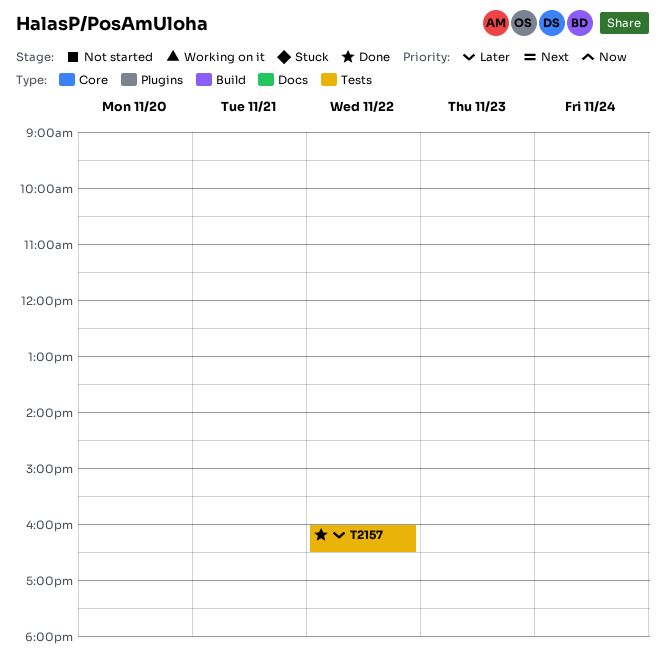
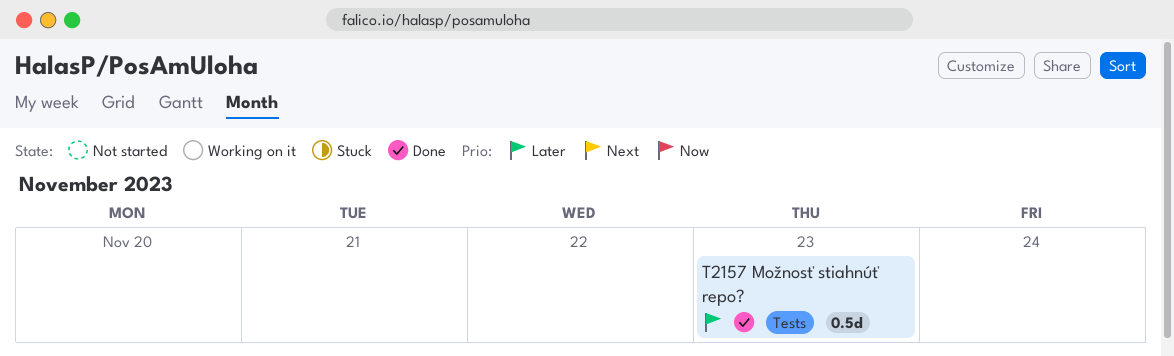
T2157, day: Nov 22 -> Nov 23

